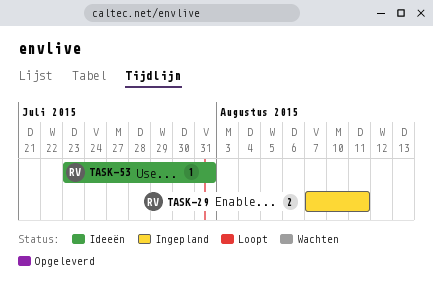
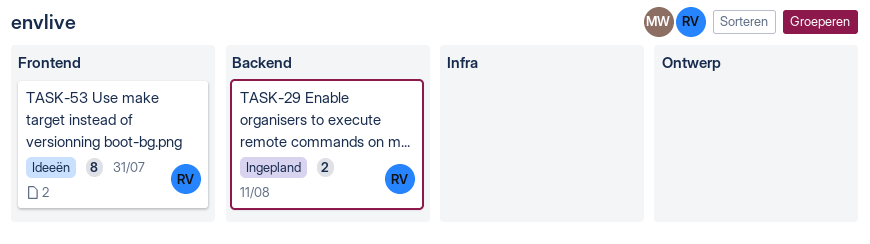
TASK-53, estimate: 1 -> 8

